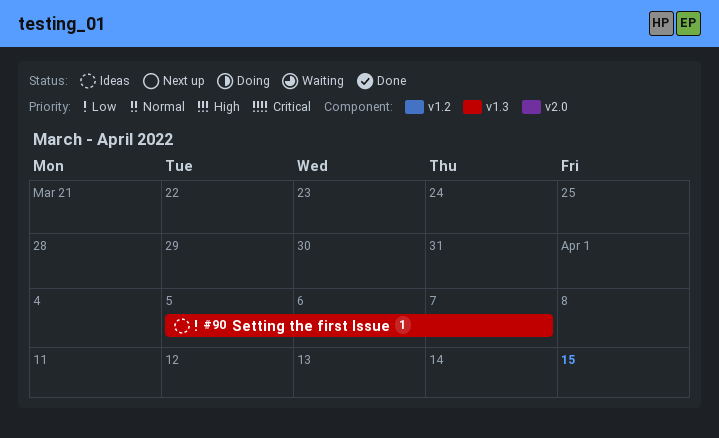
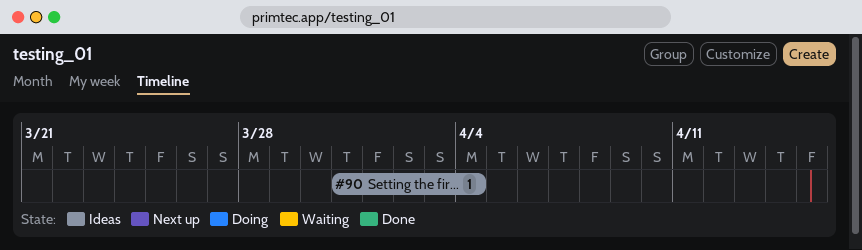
#90, start: Apr 5 -> Mar 31
#90, due: Apr 7 -> Apr 4

